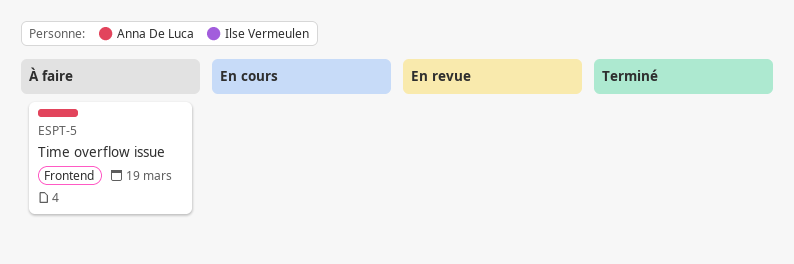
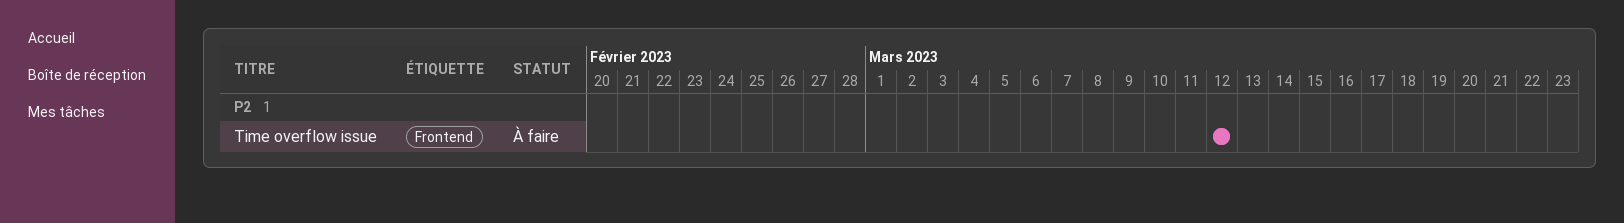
Time overflow issue, due: Mar 19 -> Mar 12

